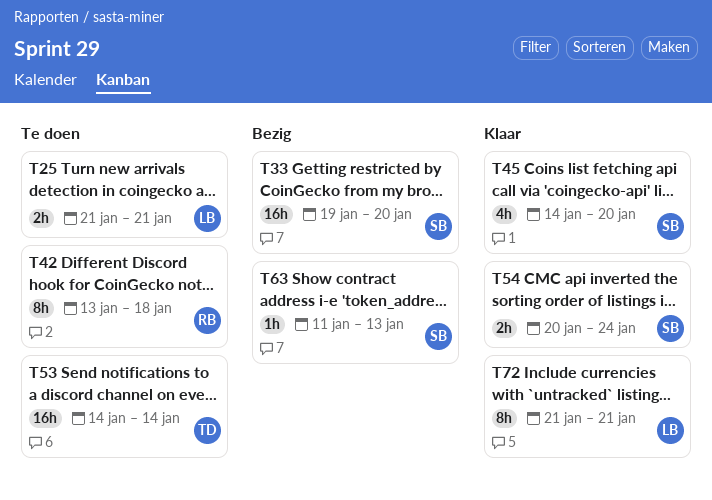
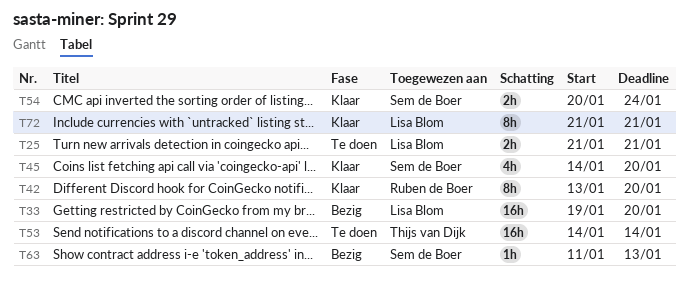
T33, owner: Sem de Boer -> Lisa Blom
T42, status: Te doen -> Klaar
T42, due: Jan 18 -> Jan 20

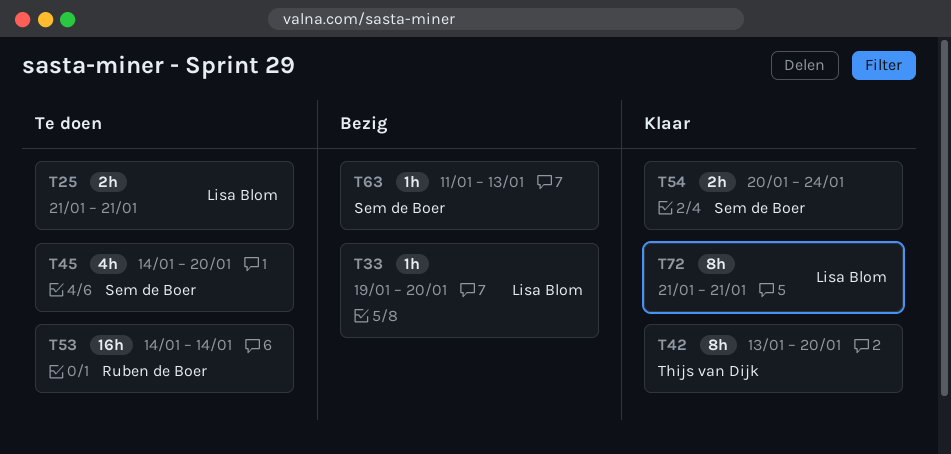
T33, estimate: 16h -> 1h
T42, owner: Ruben de Boer -> Thijs van Dijk
T45, status: Klaar -> Te doen
T53, owner: Thijs van Dijk -> Ruben de Boer

